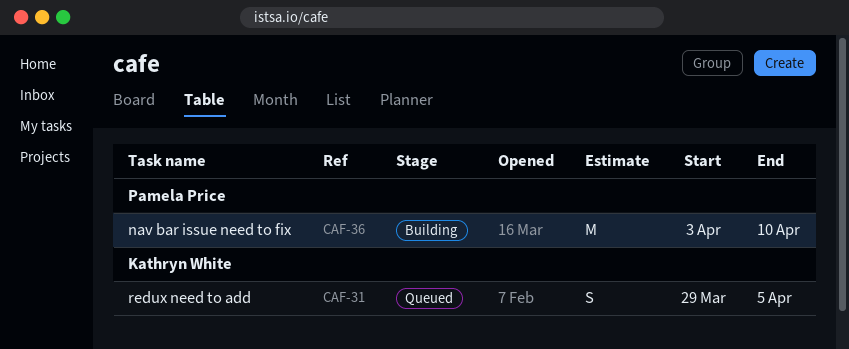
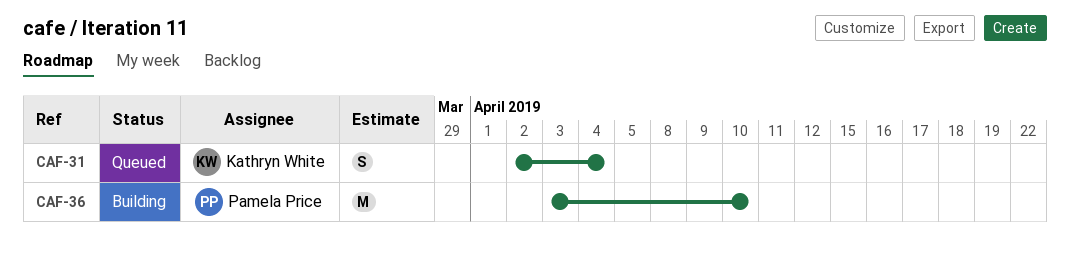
CAF-31, start: Mar 29 -> Apr 2
CAF-31, due: Apr 5 -> Apr 4

